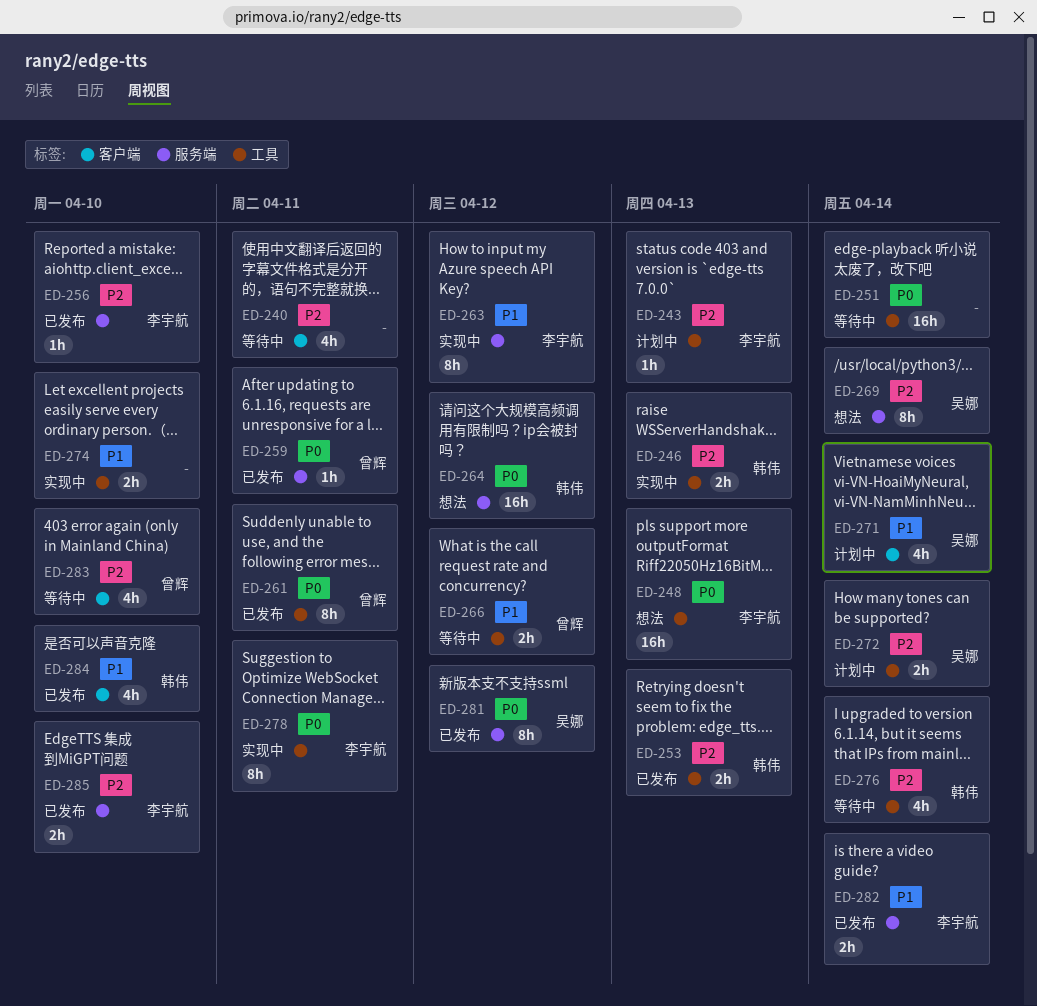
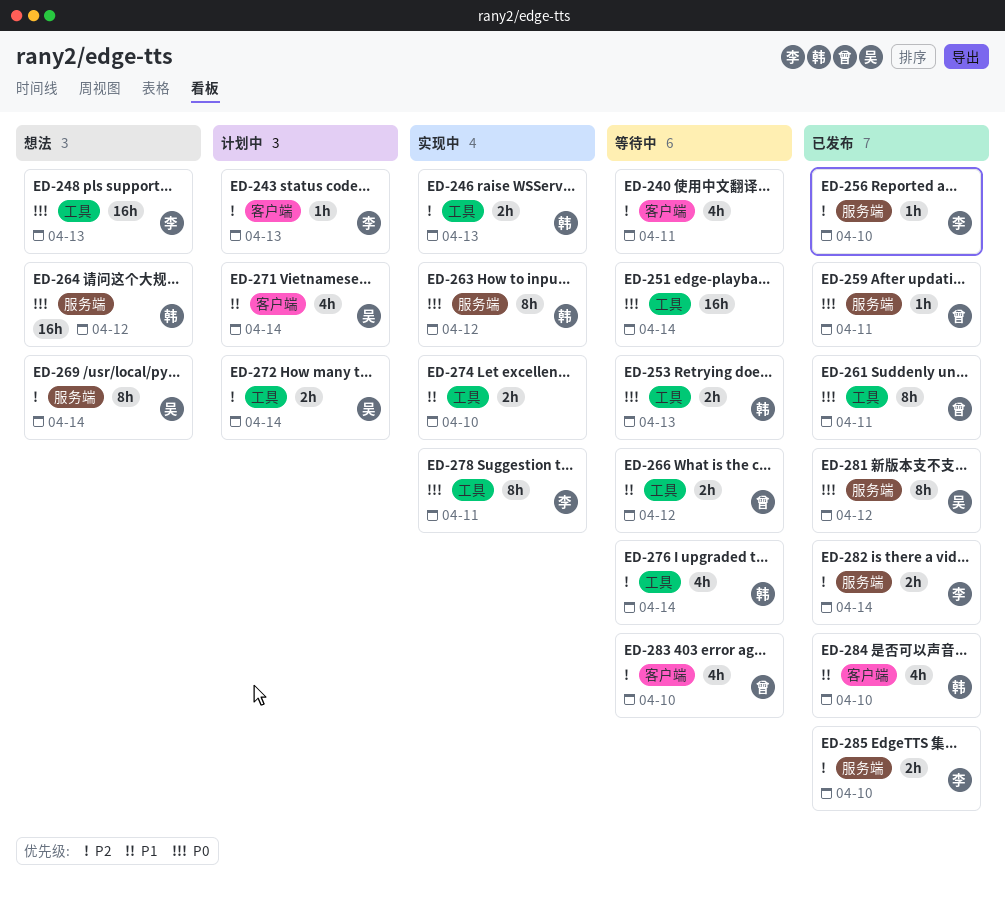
ED-243, label: 工具 -> 客户端
ED-253, status: 已发布 -> 等待中
ED-253, priority: P2 -> P0
ED-263, owner: 李宇航 -> 韩伟
ED-263, priority: P1 -> P0
ED-282, priority: P1 -> P2

